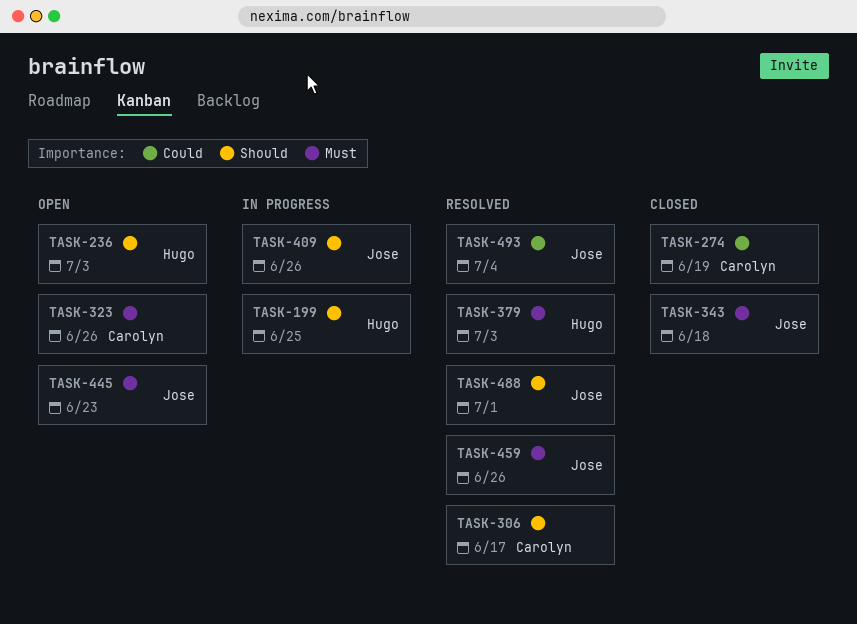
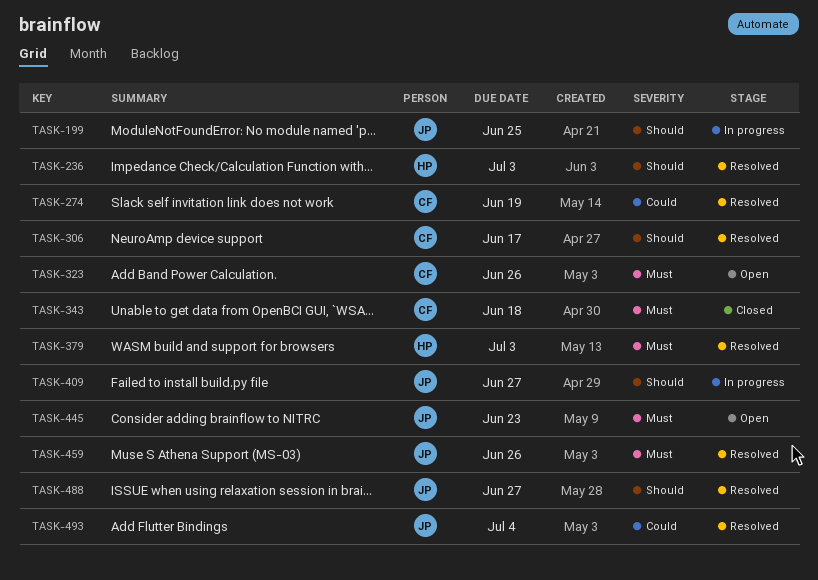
TASK-199, owner: Hugo -> Jose
TASK-236, status: Open -> Resolved
TASK-274, status: Closed -> Resolved
TASK-343, owner: Jose -> Carolyn
TASK-409, due: Jun 26 -> Jun 27
TASK-488, due: Jul 1 -> Jun 27

